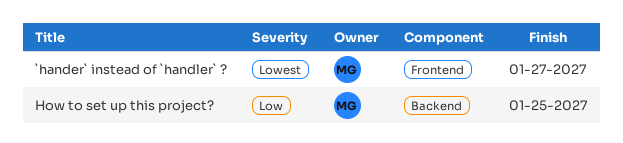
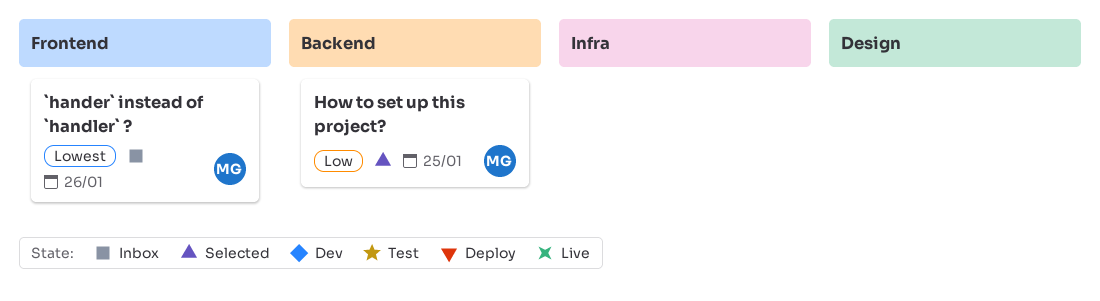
`hander` instead of `handler` ?, due: Jan 27 -> Jan 26

